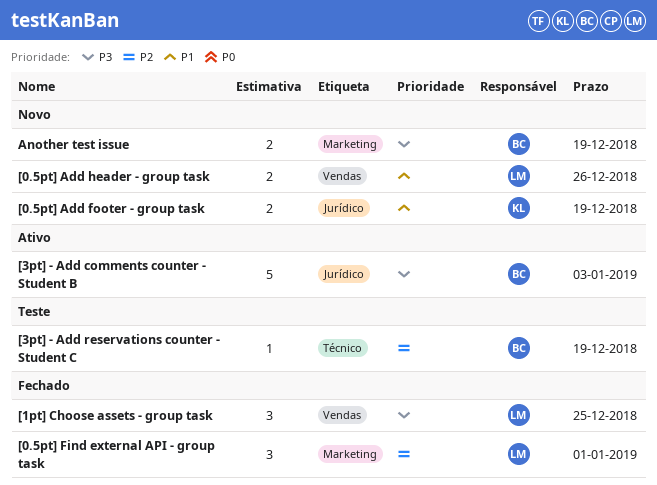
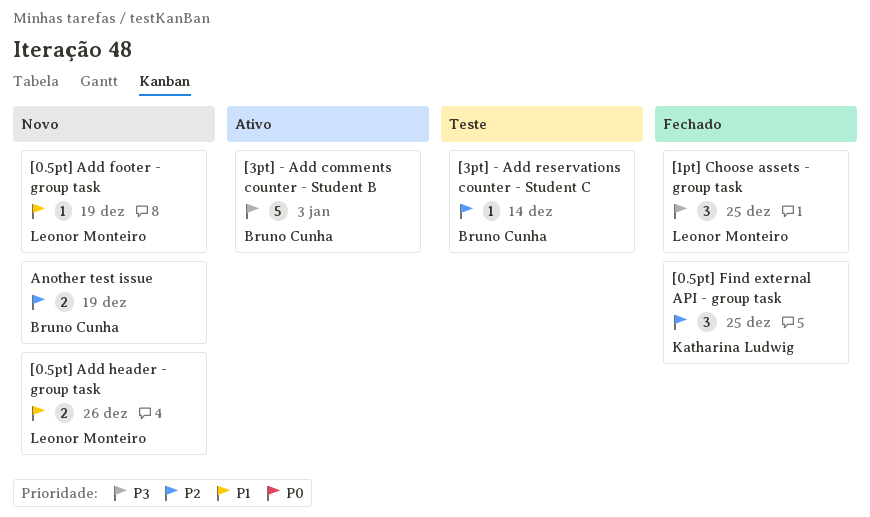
[0.5pt] Add footer - group task, owner: Katharina Ludwig -> Leonor Monteiro
[0.5pt] Add footer - group task, estimate: 2 -> 1
[0.5pt] Find external API - group task, owner: Leonor Monteiro -> Katharina Ludwig
[0.5pt] Find external API - group task, due: Jan 1 -> Dec 25
[3pt] - Add reservations counter - Student C, due: Dec 19 -> Dec 14
Another test issue, priority: P3 -> P2

